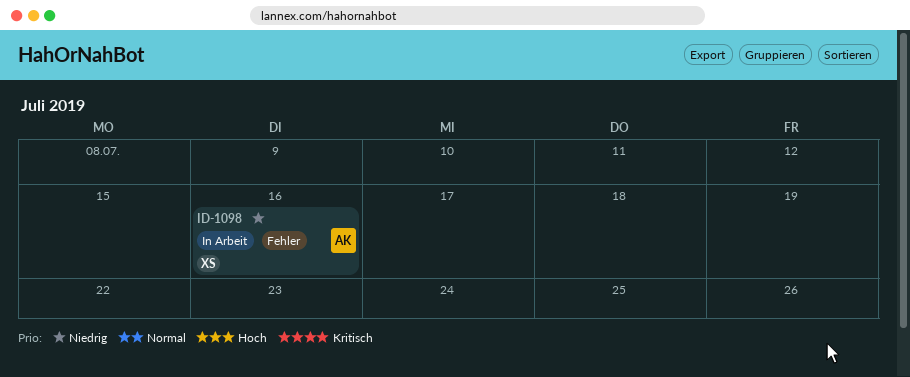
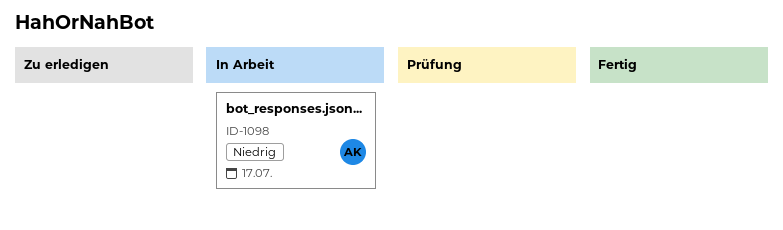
ID-1098, due: Jul 16 -> Jul 17

